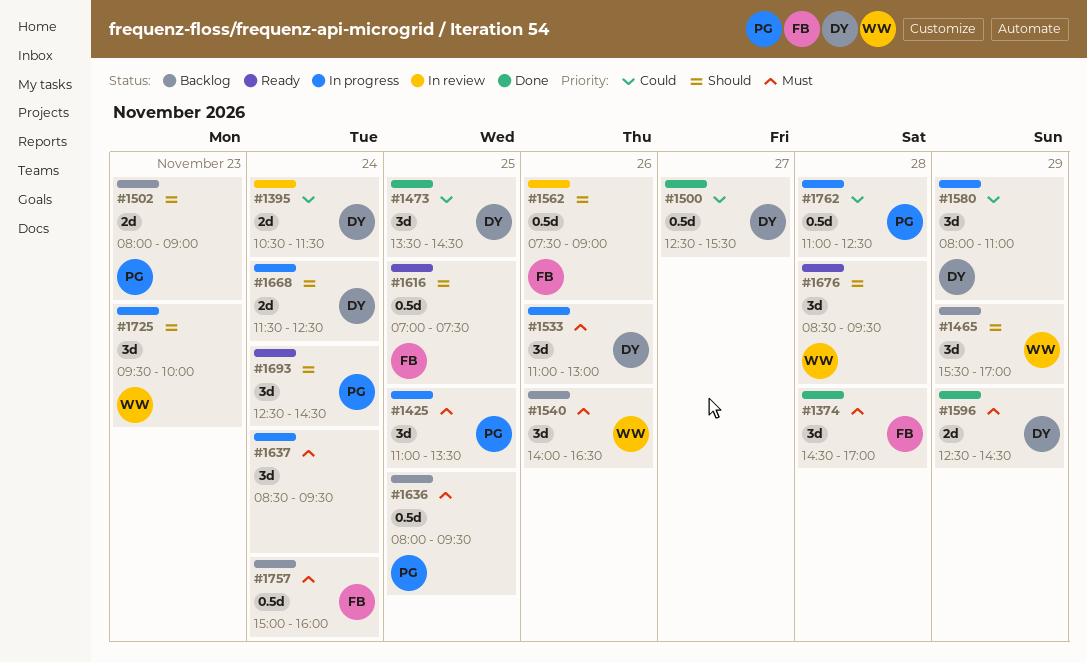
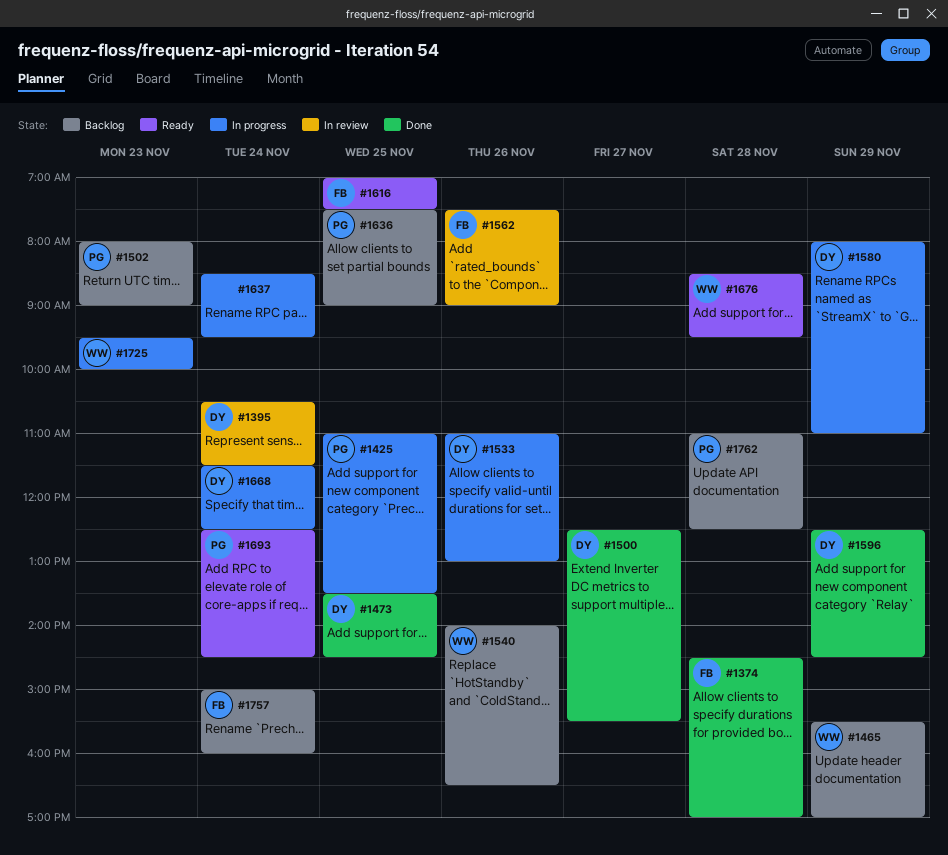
#1636, begins: 08:00 -> 07:30
#1636, ends: 09:30 -> 09:00
#1762, status: In progress -> Backlog

